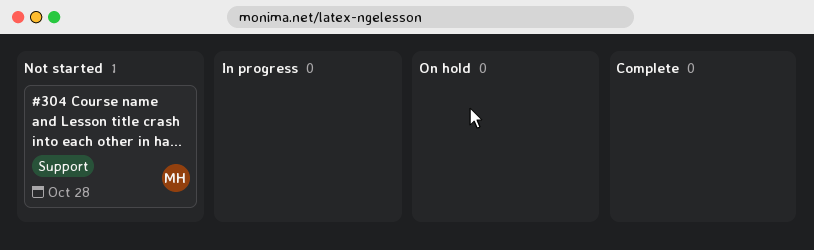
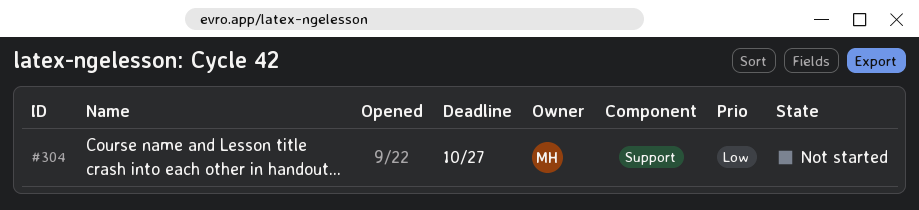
#304, due: Oct 28 -> Oct 27

